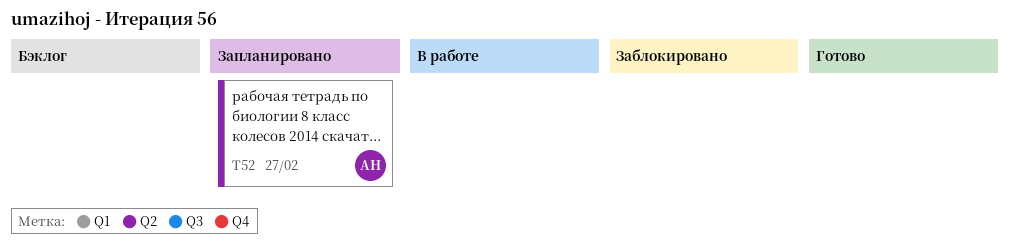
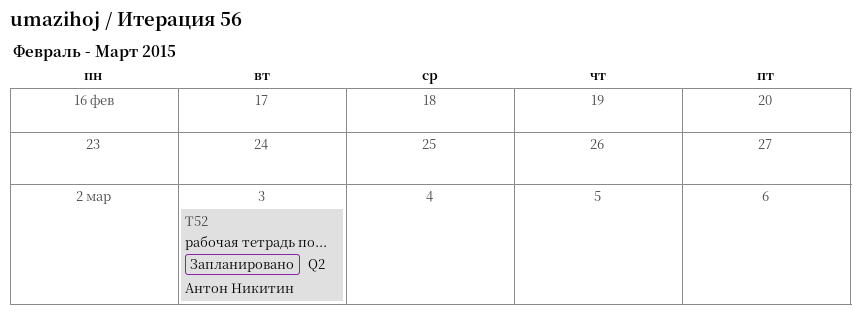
T52, due: Feb 27 -> Mar 3

